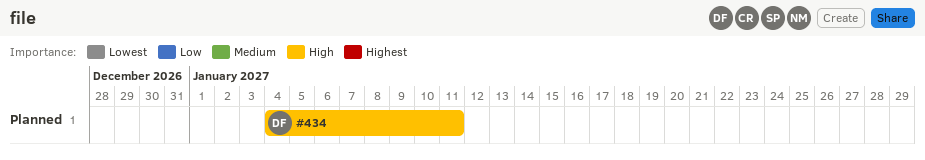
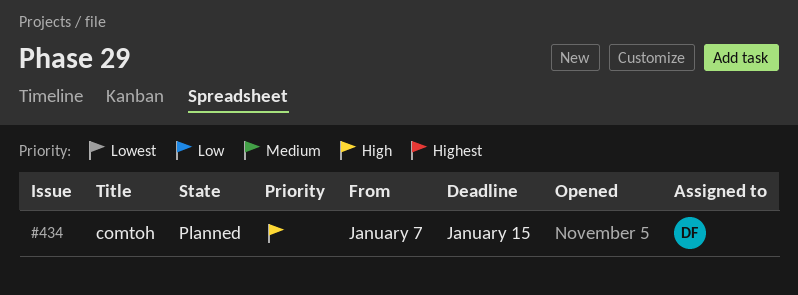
#434, start: Jan 4 -> Jan 7
#434, due: Jan 11 -> Jan 15

